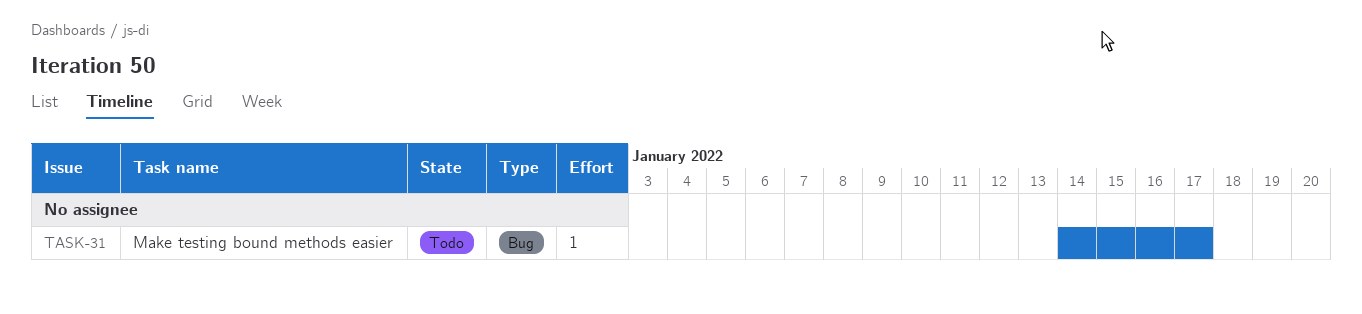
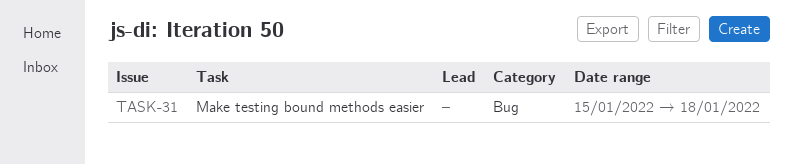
TASK-31, start: Jan 14 -> Jan 15
TASK-31, due: Jan 17 -> Jan 18

